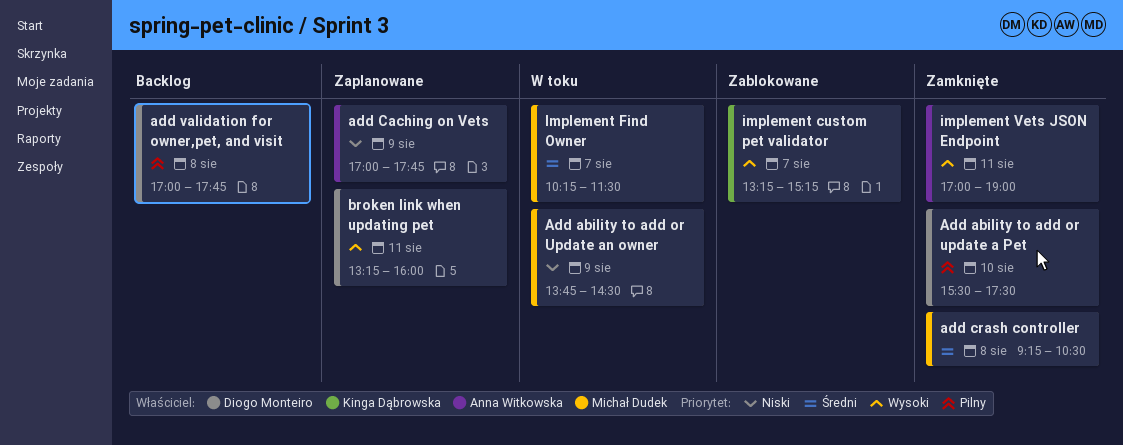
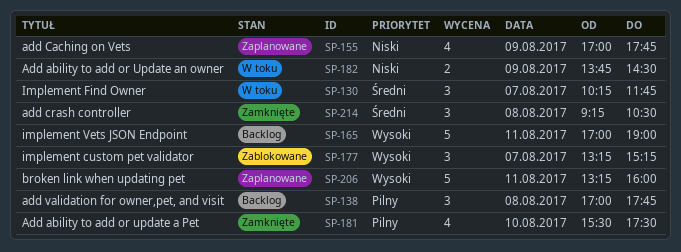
Implement Find Owner, ends: 11:30 -> 11:45
implement Vets JSON Endpoint, status: Zamknięte -> Backlog

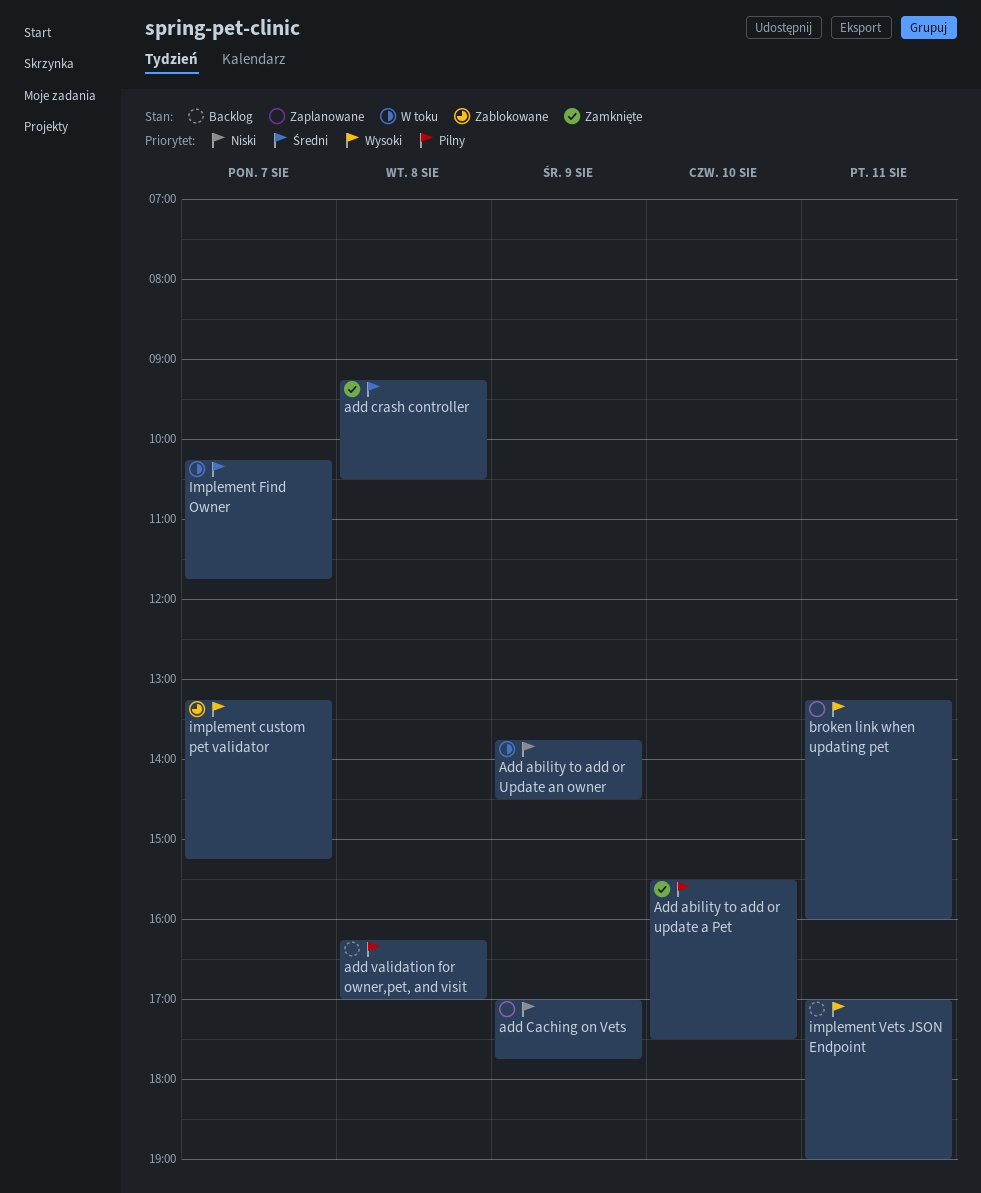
add validation for owner,pet, and visit, begins: 17:00 -> 16:15
add validation for owner,pet, and visit, ends: 17:45 -> 17:00

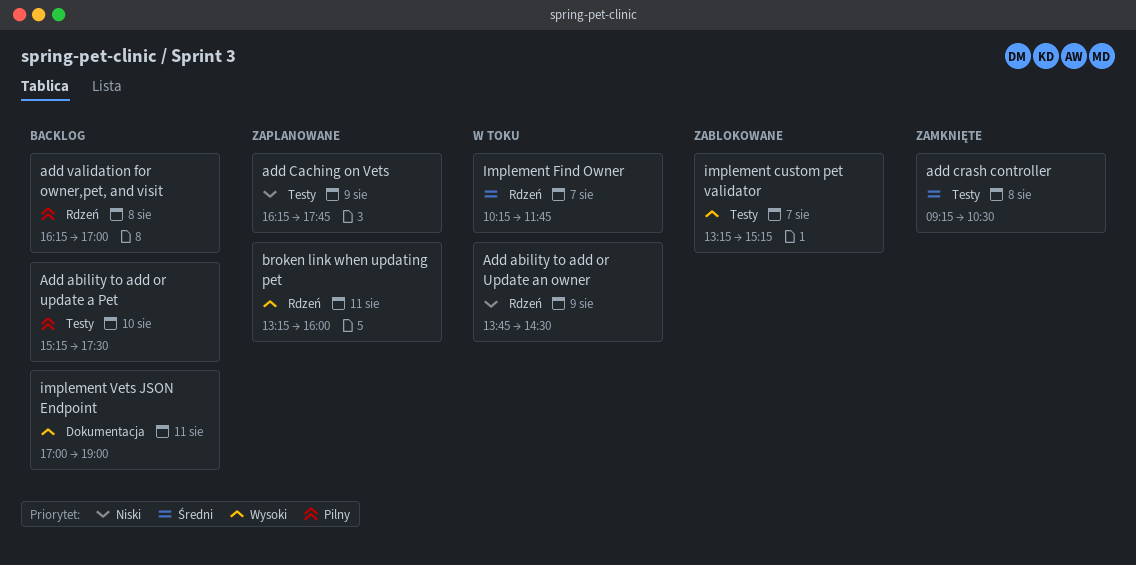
Add ability to add or update a Pet, status: Zamknięte -> Backlog
Add ability to add or update a Pet, begins: 15:30 -> 15:15
add Caching on Vets, begins: 17:00 -> 16:15

